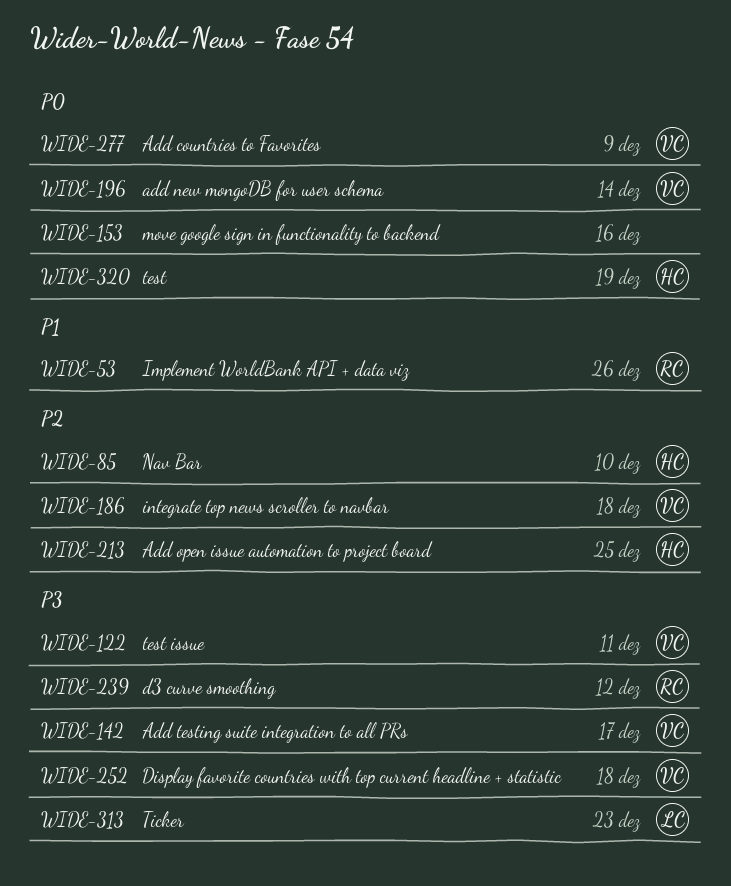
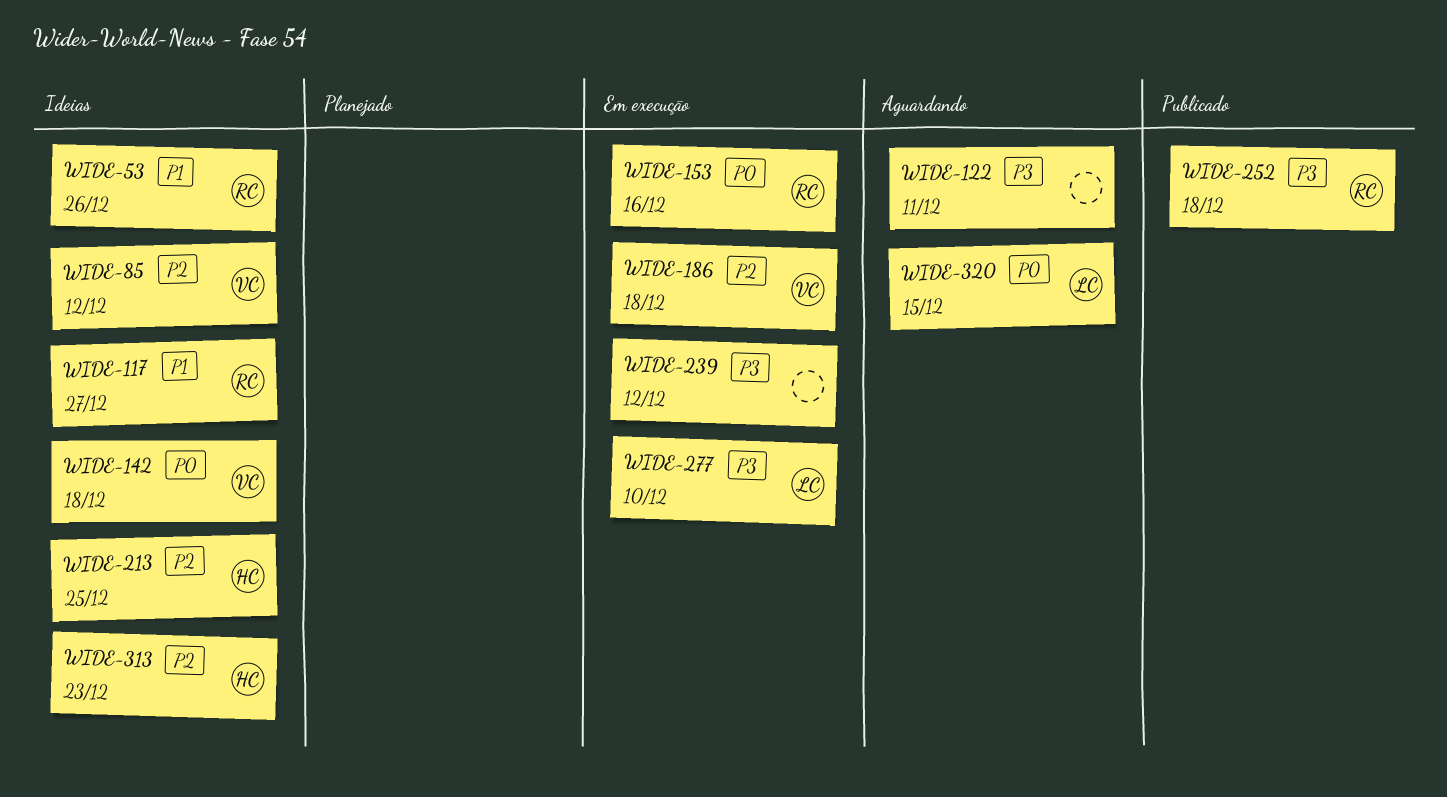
WIDE-85, owner: HC -> VC
WIDE-85, due: Dec 10 -> Dec 12
WIDE-117: none -> present
WIDE-122, owner: VC -> none
WIDE-142, priority: P3 -> P0
WIDE-142, due: Dec 17 -> Dec 18
WIDE-153, owner: none -> RC
WIDE-196: present -> none
WIDE-239, owner: RC -> none
WIDE-252, owner: VC -> RC
WIDE-277, owner: VC -> LC
WIDE-277, priority: P0 -> P3
WIDE-277, due: Dec 9 -> Dec 10
WIDE-313, owner: LC -> HC
WIDE-313, priority: P3 -> P2
WIDE-320, owner: HC -> LC
WIDE-320, due: Dec 19 -> Dec 15

